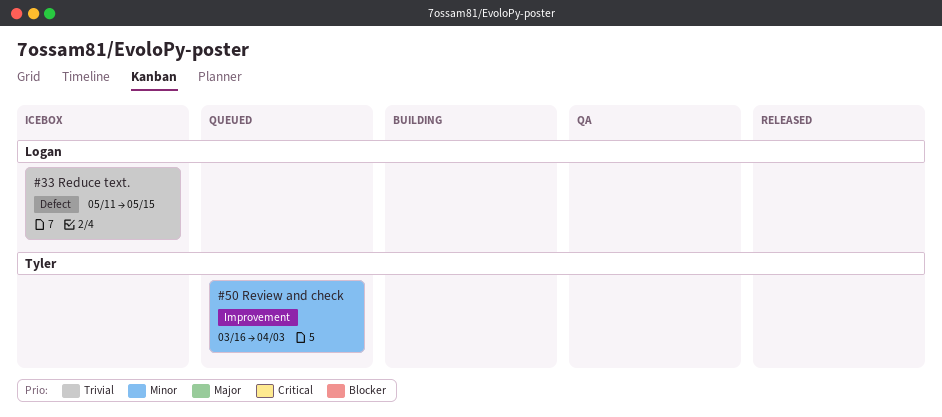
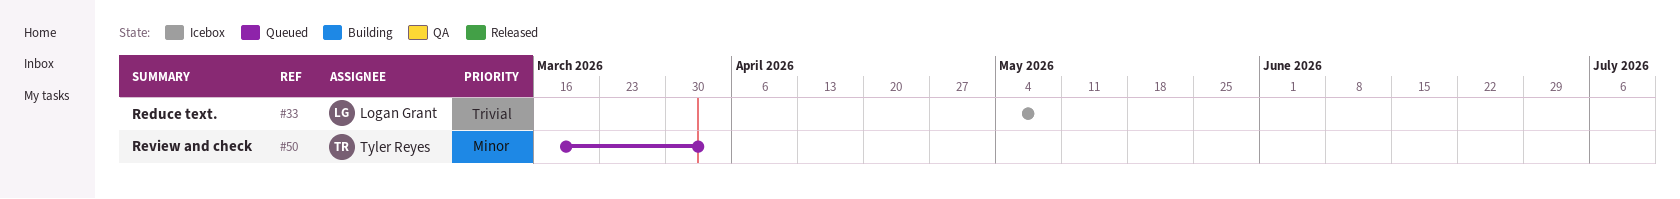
#33, start: May 11 -> May 4
#33, due: May 15 -> May 8

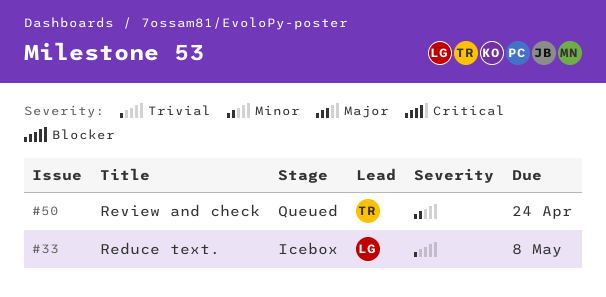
#50, due: Apr 3 -> Apr 24

